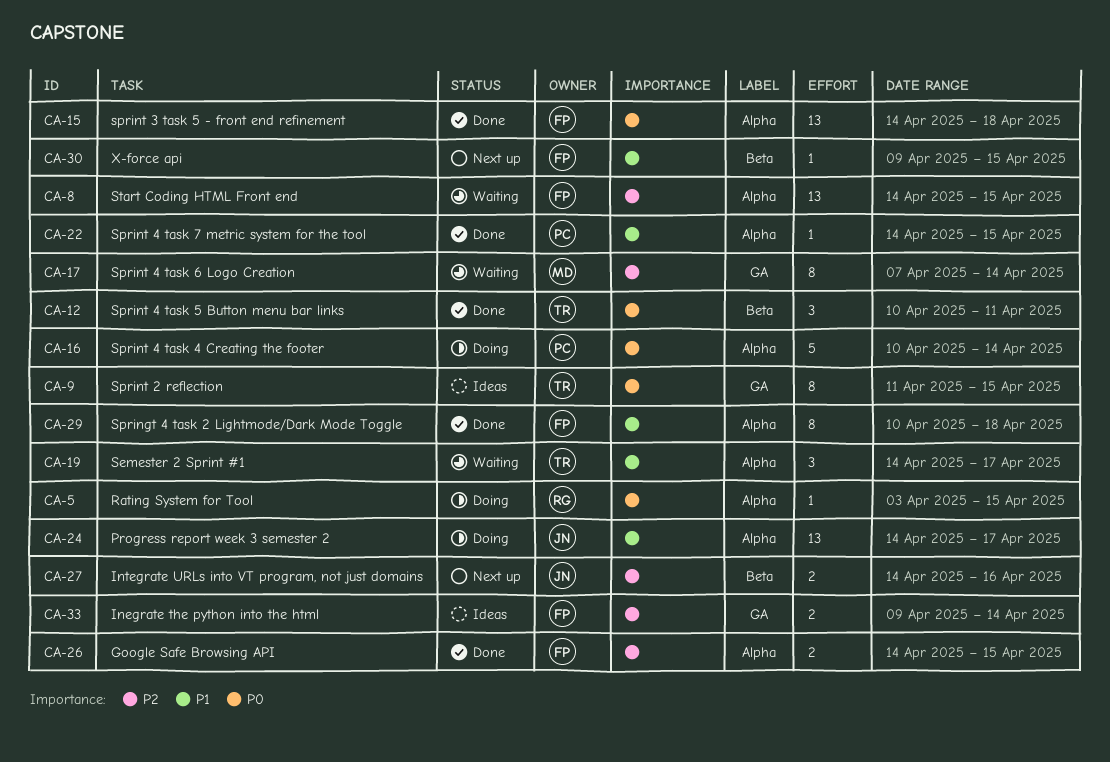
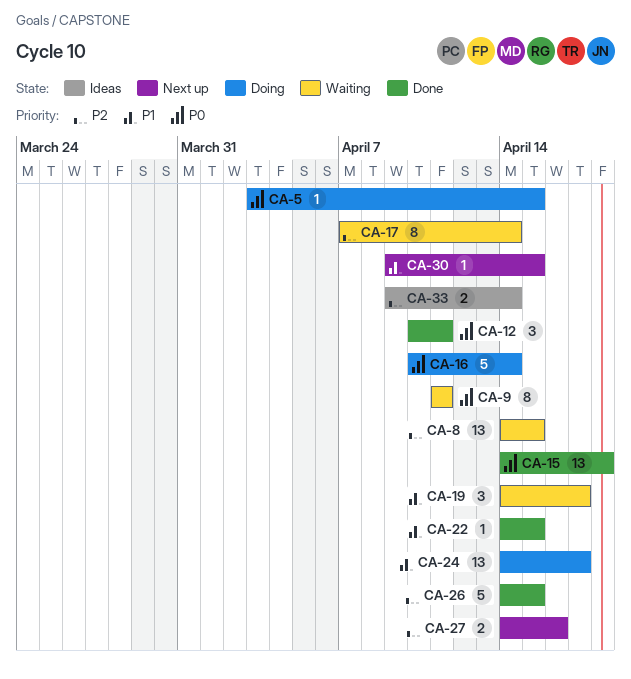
CA-9, status: Ideas -> Waiting
CA-9, due: Apr 15 -> Apr 11
CA-26, estimate: 2 -> 5
CA-29: present -> none

